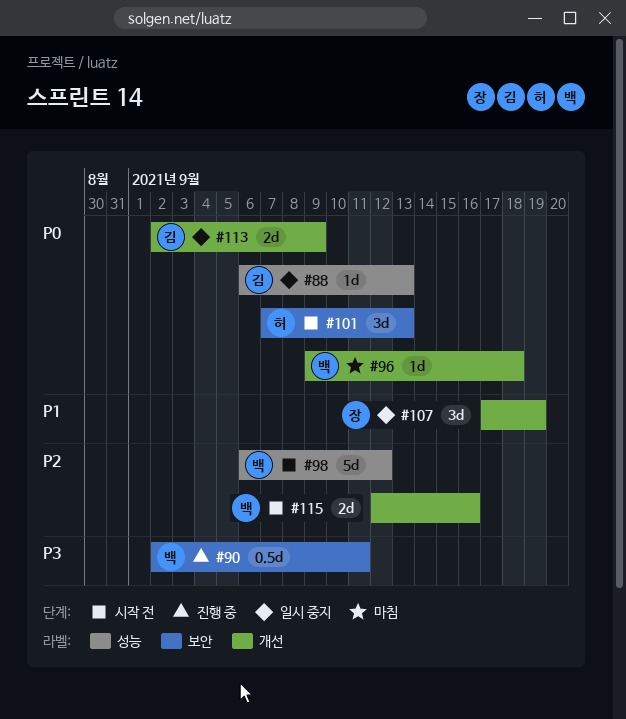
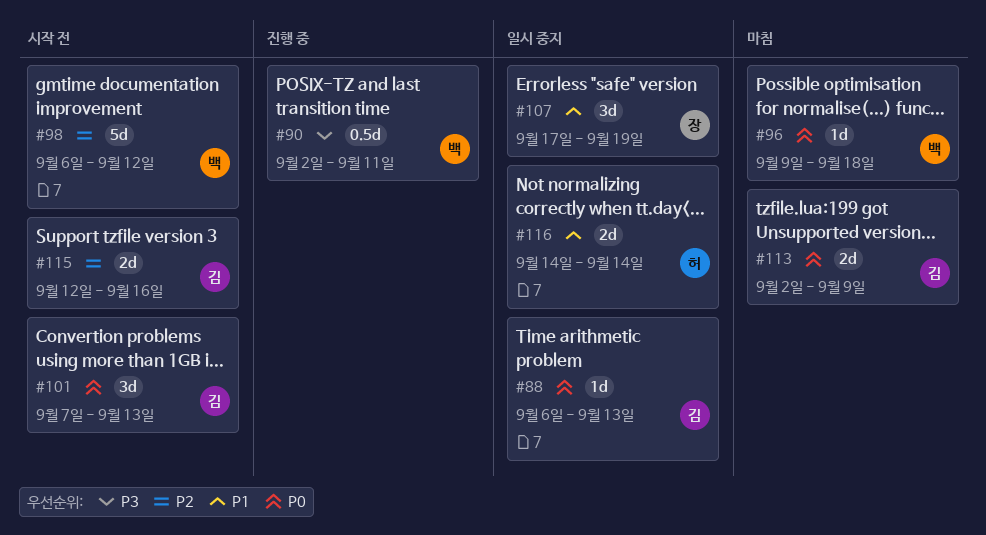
#101, owner: 허 -> 김
#113, status: 일시 중지 -> 마침
#115, owner: 백 -> 김
#116: none -> present

